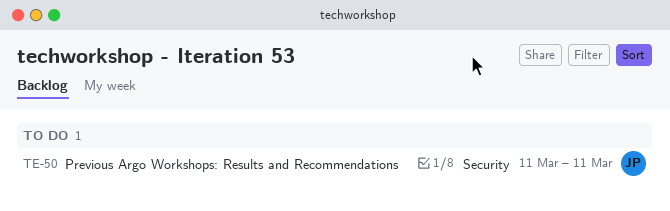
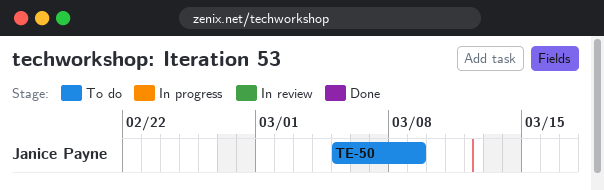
TE-50, start: Mar 11 -> Mar 5
TE-50, due: Mar 11 -> Mar 9

